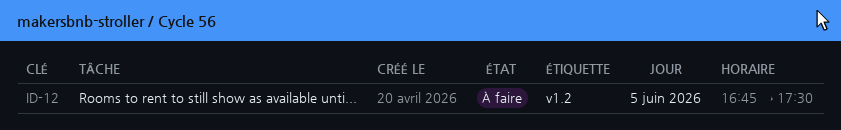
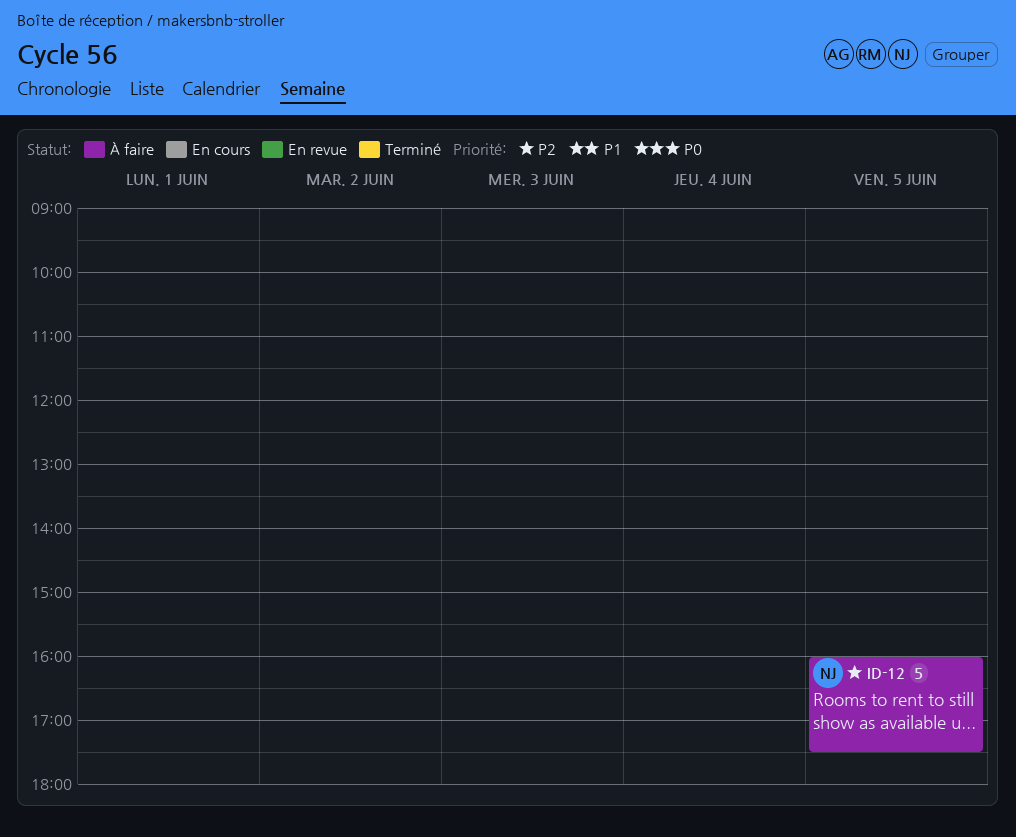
ID-12, begins: 16:45 -> 16:00

